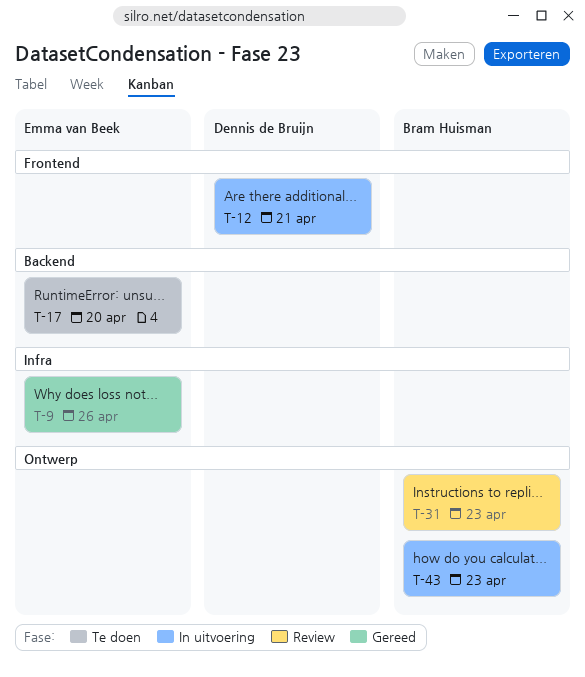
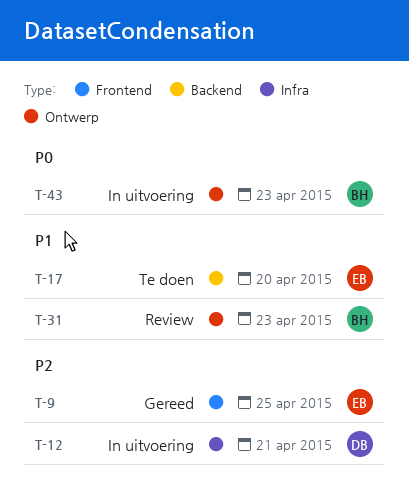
T-9, label: Infra -> Frontend
T-9, due: Apr 26 -> Apr 25
T-12, label: Frontend -> Infra

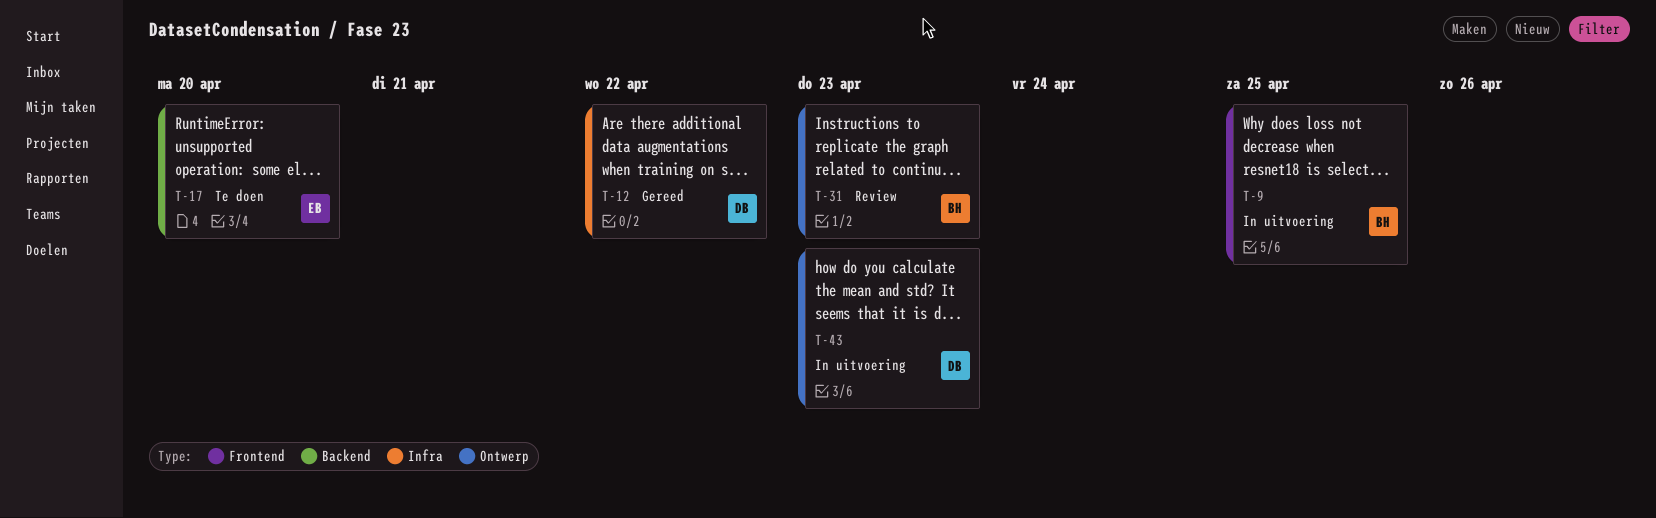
T-9, status: Gereed -> In uitvoering
T-9, owner: EB -> BH
T-12, status: In uitvoering -> Gereed
T-12, due: Apr 21 -> Apr 22
T-43, owner: BH -> DB

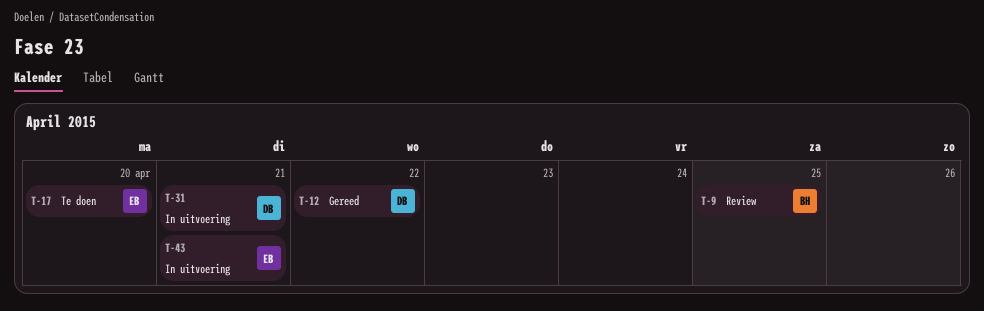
T-9, status: In uitvoering -> Review
T-31, status: Review -> In uitvoering
T-31, owner: BH -> DB
T-31, due: Apr 23 -> Apr 21
T-43, owner: DB -> EB
T-43, due: Apr 23 -> Apr 21

